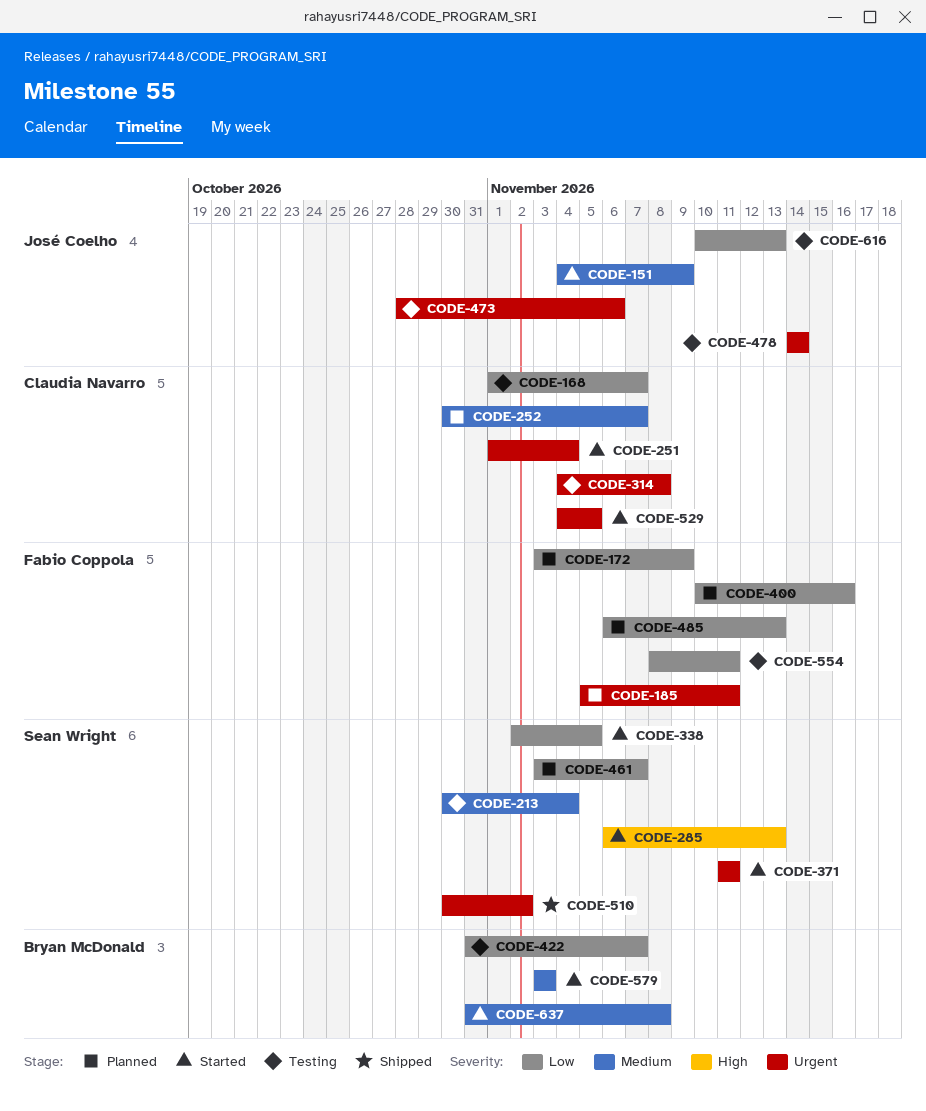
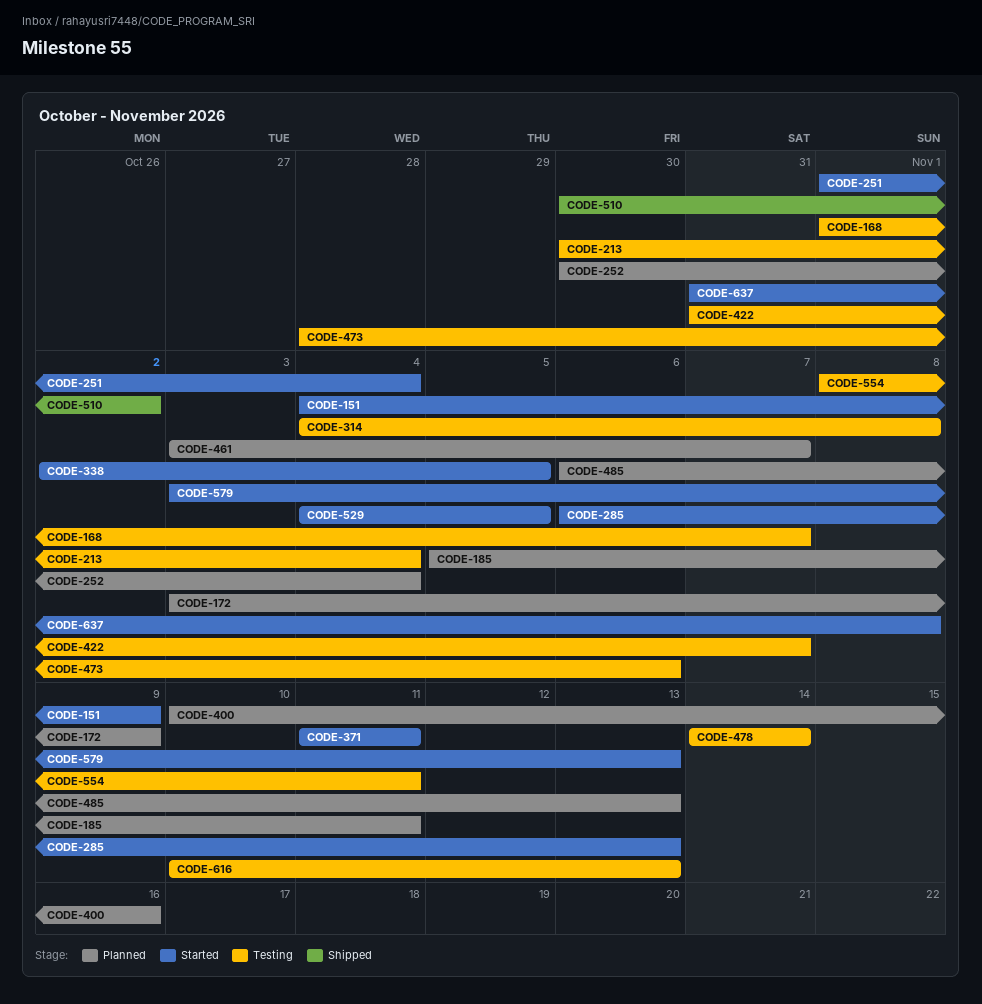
CODE-252, due: Nov 7 -> Nov 4
CODE-579, due: Nov 3 -> Nov 13

